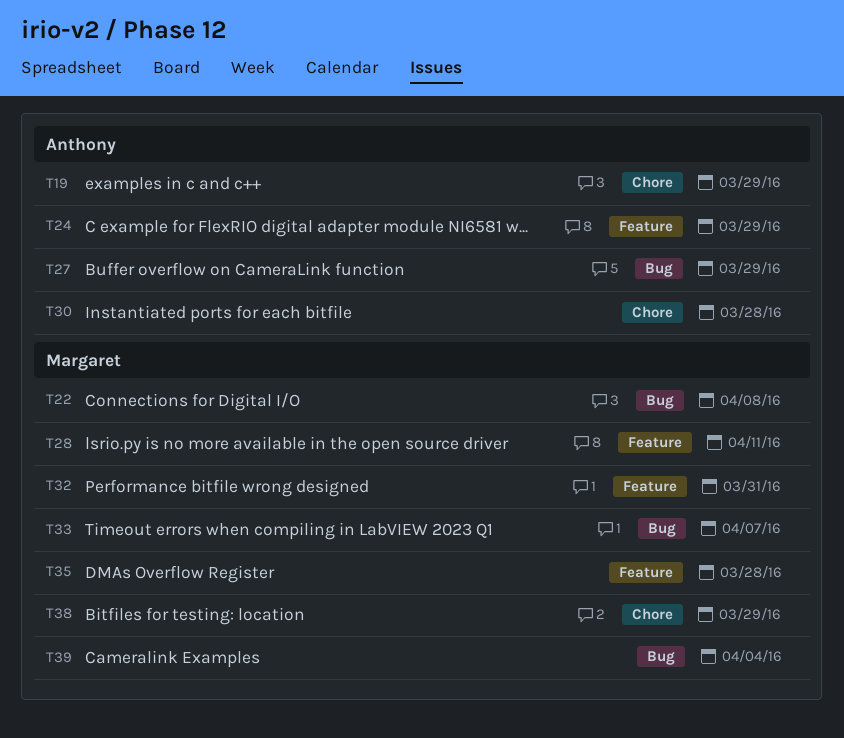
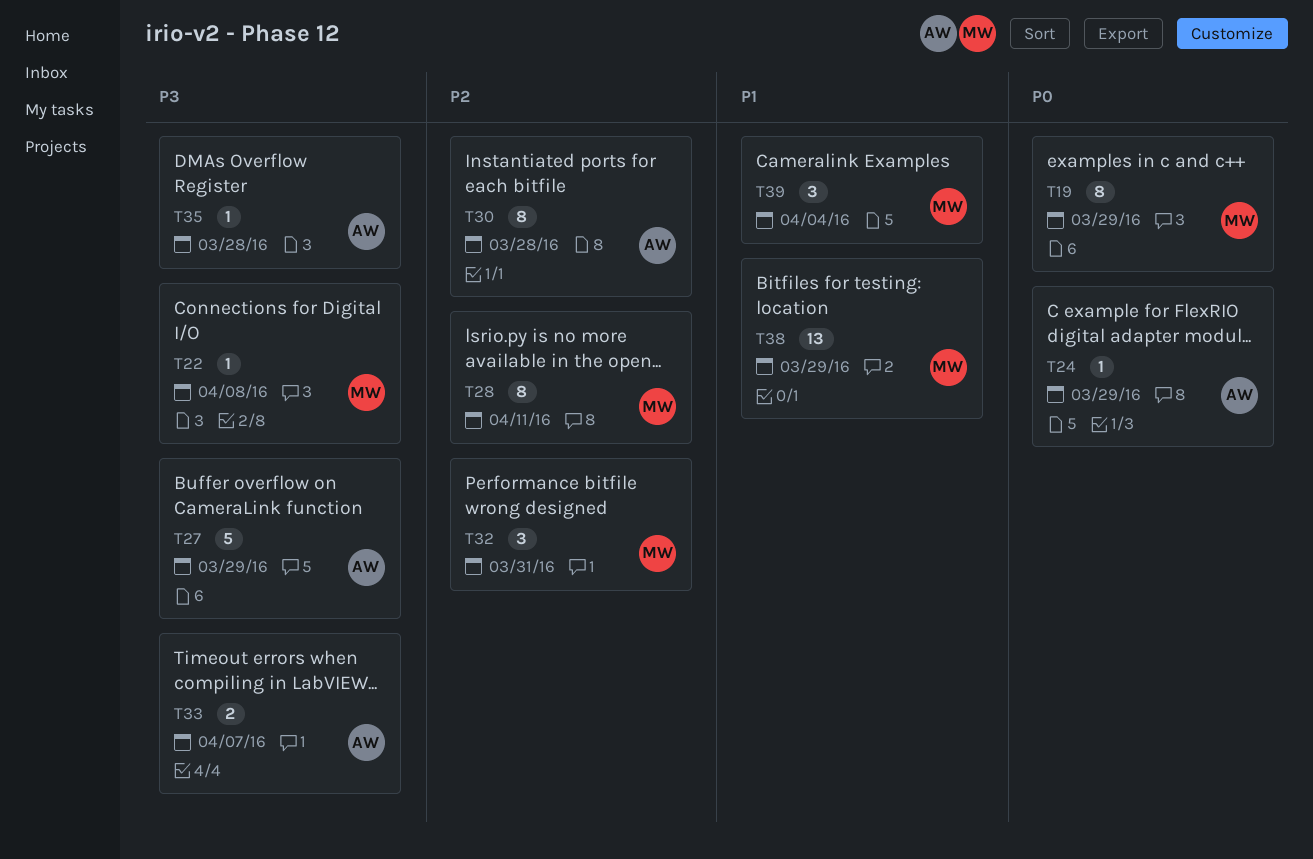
T19, owner: Anthony -> Margaret
T33, owner: Margaret -> Anthony
T35, owner: Margaret -> Anthony

